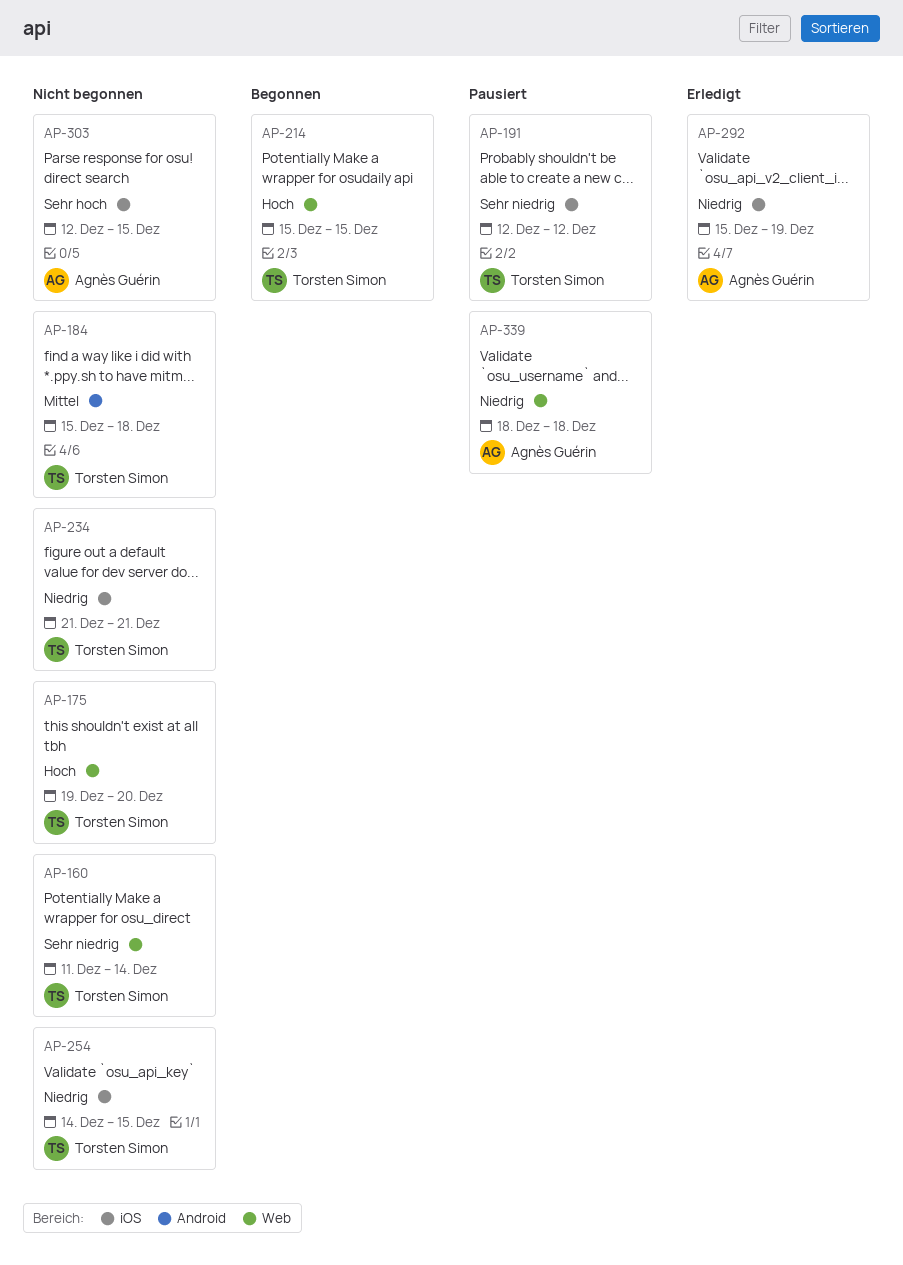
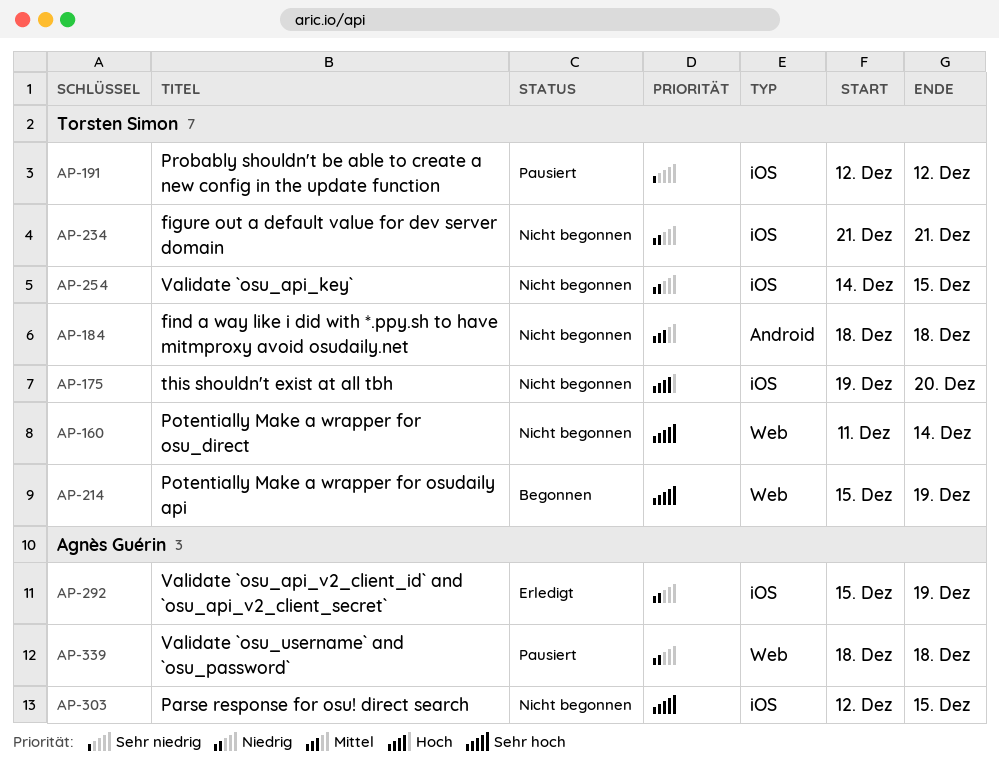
AP-160, priority: Sehr niedrig -> Sehr hoch
AP-175, label: Web -> iOS
AP-184, start: Dec 15 -> Dec 18
AP-214, priority: Hoch -> Sehr hoch
AP-214, due: Dec 15 -> Dec 19

